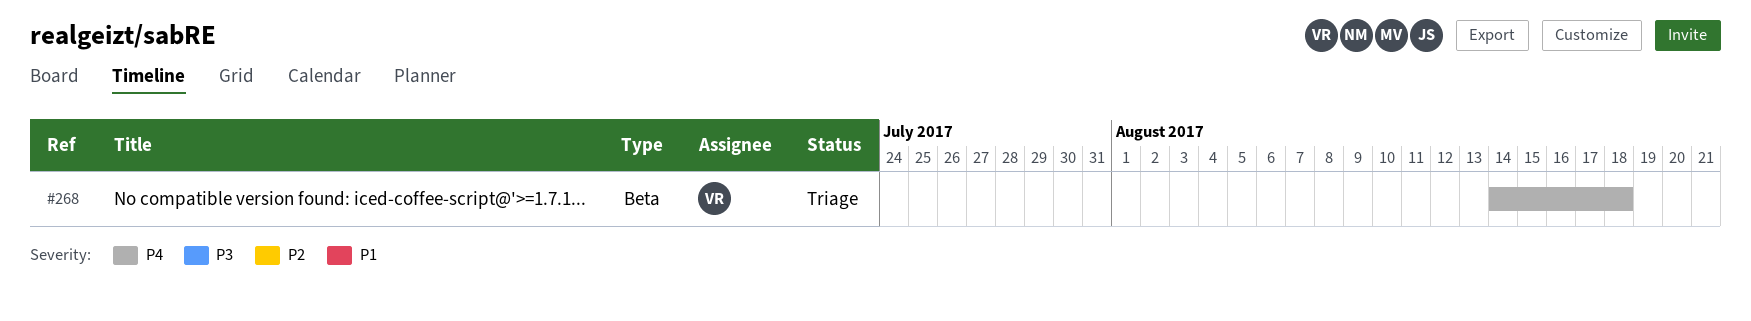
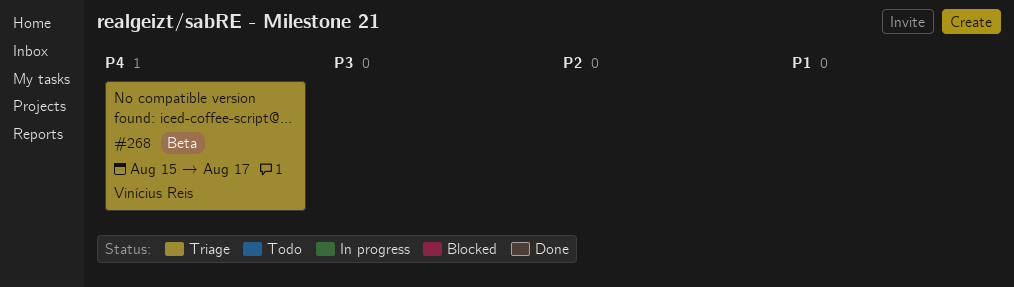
#268, start: Aug 14 -> Aug 15
#268, due: Aug 18 -> Aug 17

